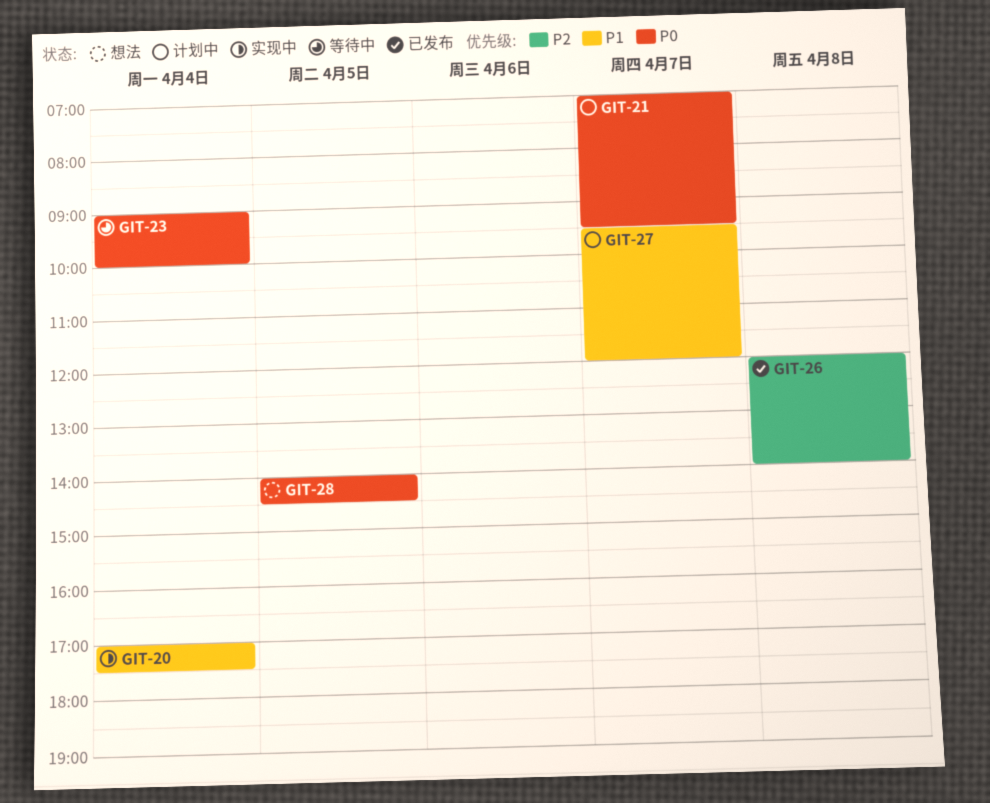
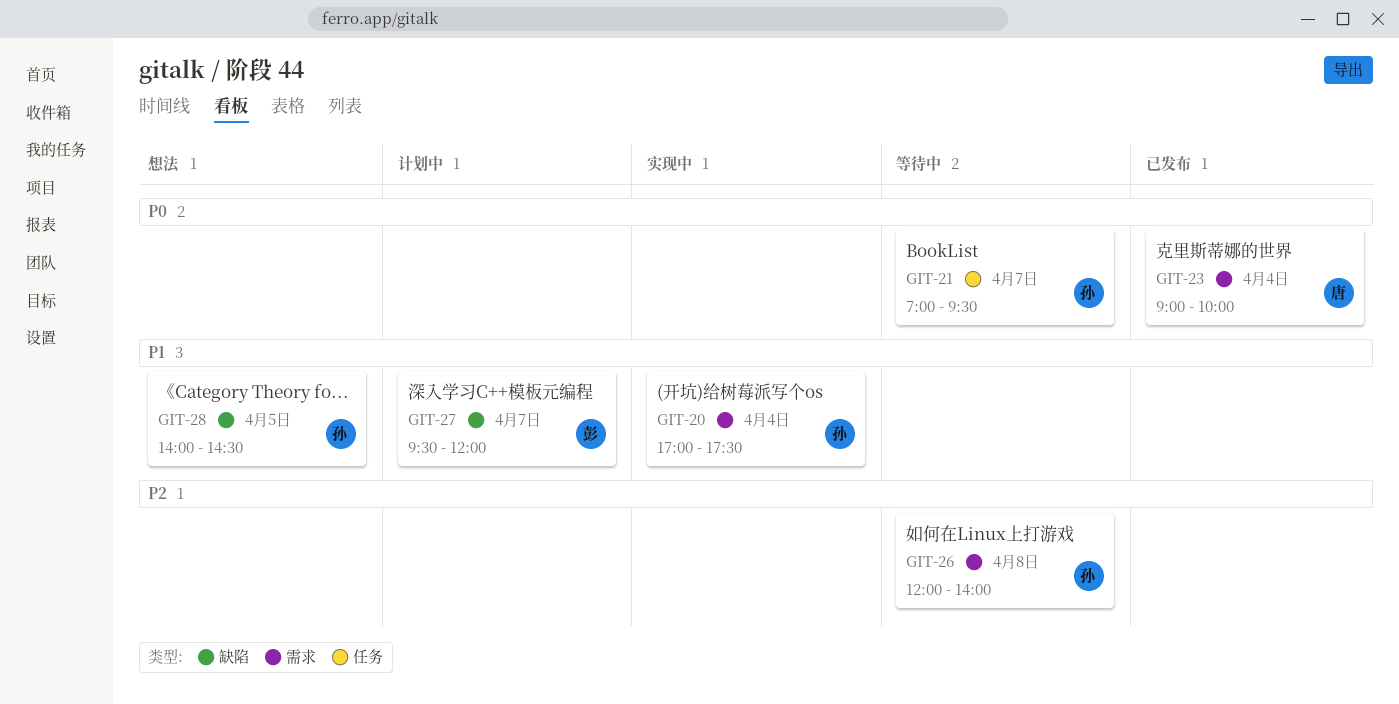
GIT-21, status: 计划中 -> 等待中
GIT-23, status: 等待中 -> 已发布
GIT-26, status: 已发布 -> 等待中
GIT-28, priority: P0 -> P1

